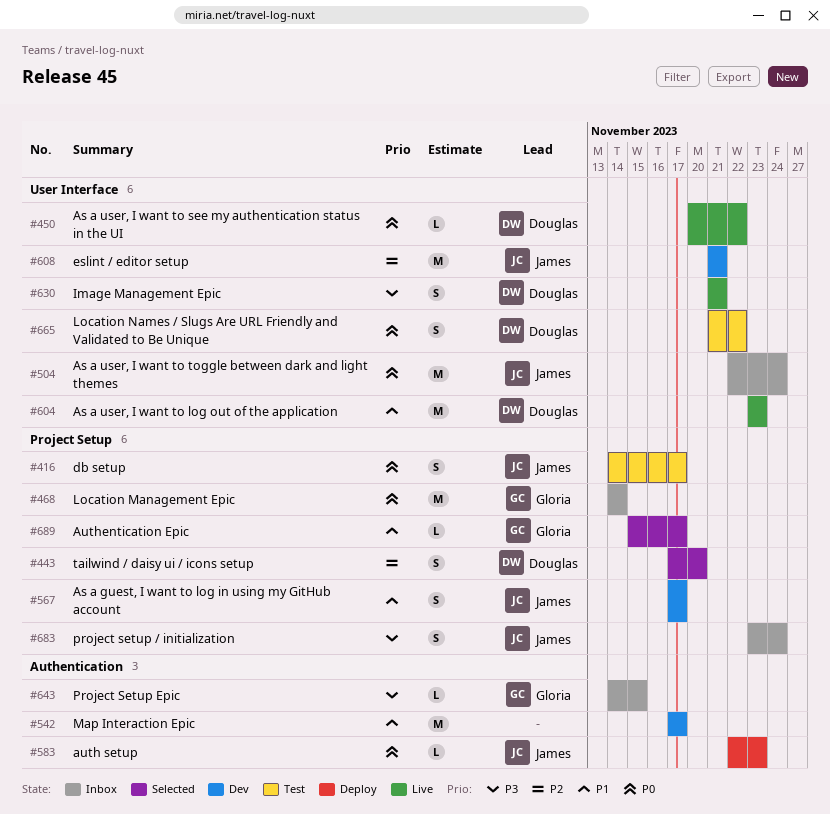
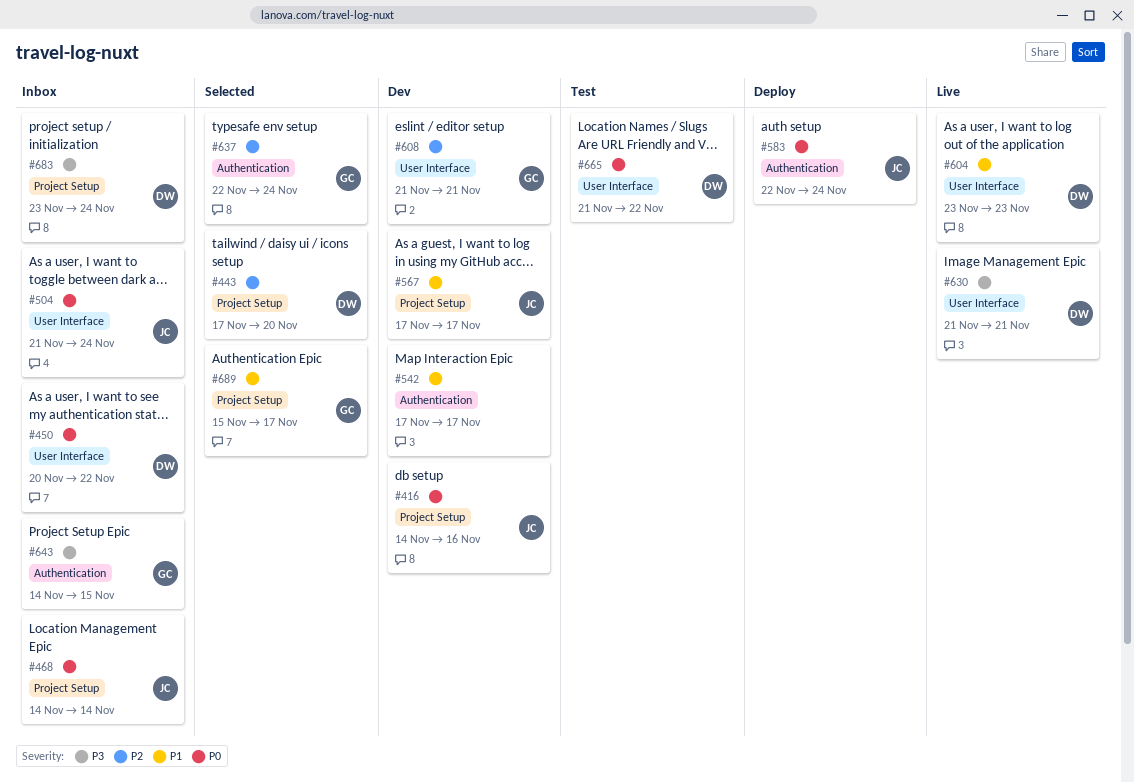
#416, status: Test -> Dev
#416, due: Nov 17 -> Nov 16
#450, status: Live -> Inbox
#468, owner: Gloria -> James
#504, start: Nov 22 -> Nov 21
#583, due: Nov 23 -> Nov 24
#608, owner: James -> Gloria
#637: none -> present
#683, owner: James -> Douglas

